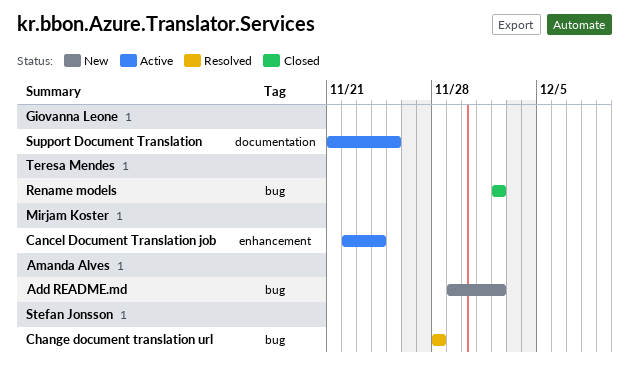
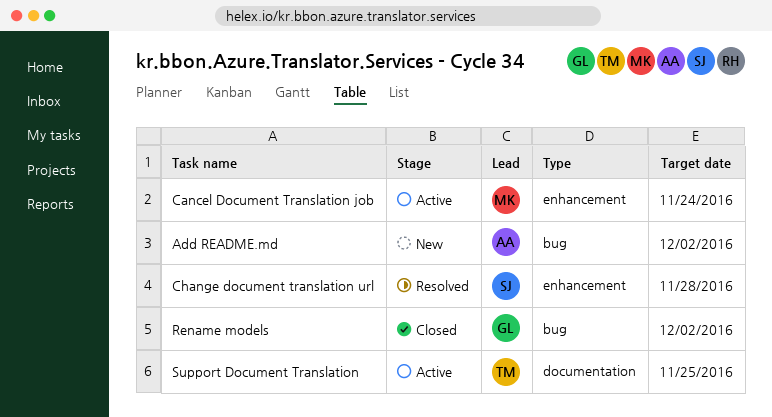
Change document translation url, label: bug -> enhancement
Rename models, owner: Teresa Mendes -> Giovanna Leone
Support Document Translation, owner: Giovanna Leone -> Teresa Mendes

